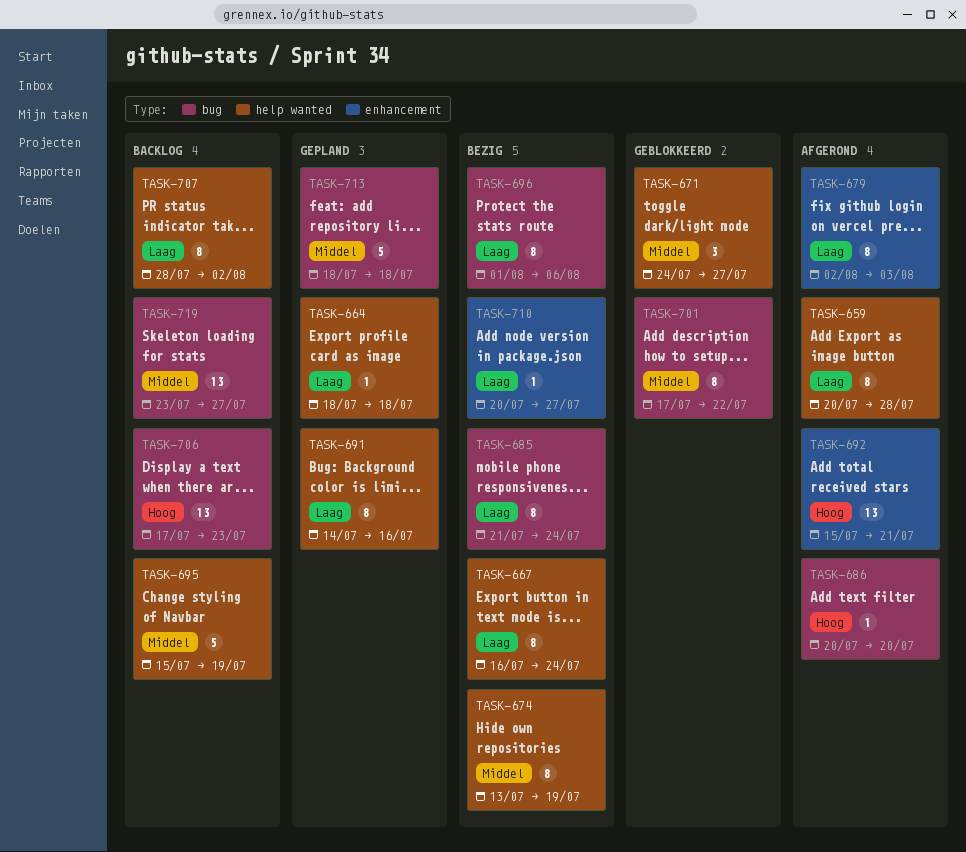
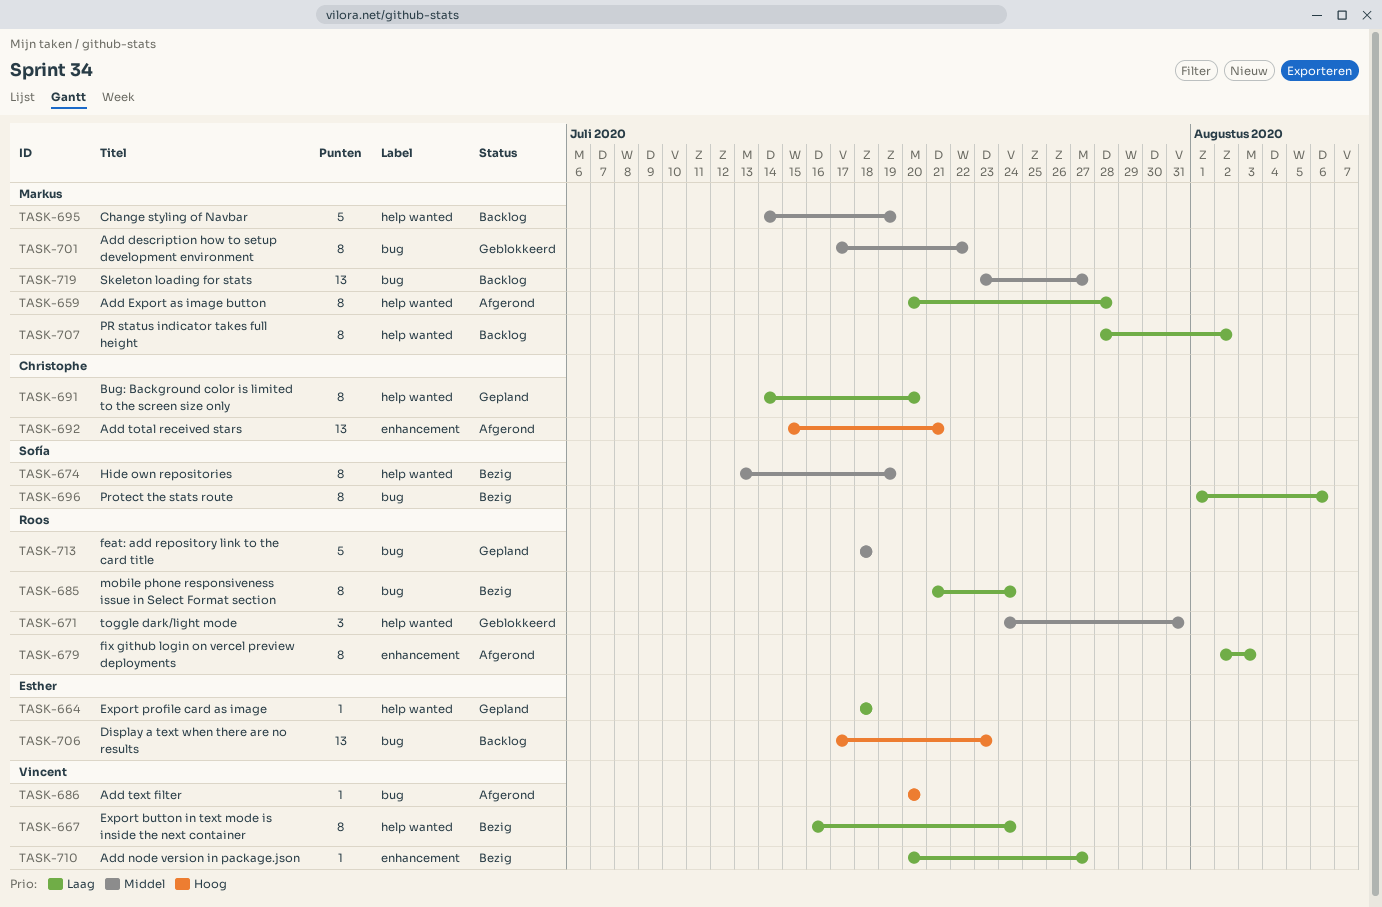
TASK-671, due: Jul 27 -> Jul 31
TASK-691, due: Jul 16 -> Jul 20
TASK-695, start: Jul 15 -> Jul 14

